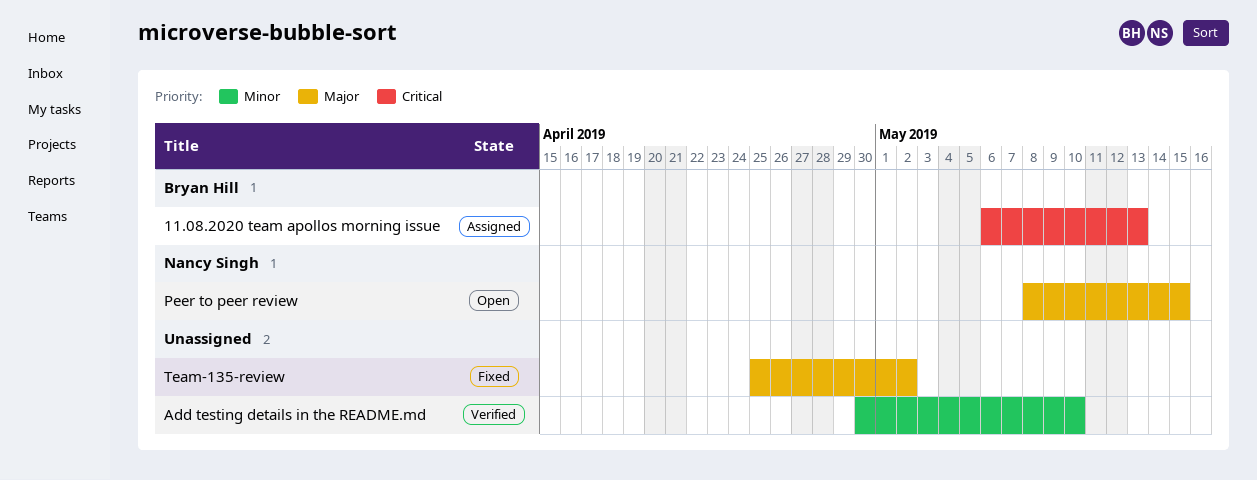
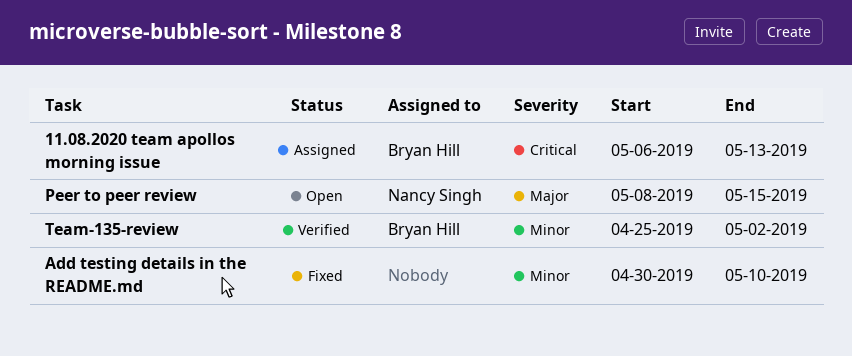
Add testing details in the README.md, status: Verified -> Fixed
Team-135-review, status: Fixed -> Verified
Team-135-review, owner: none -> Bryan Hill
Team-135-review, priority: Major -> Minor

